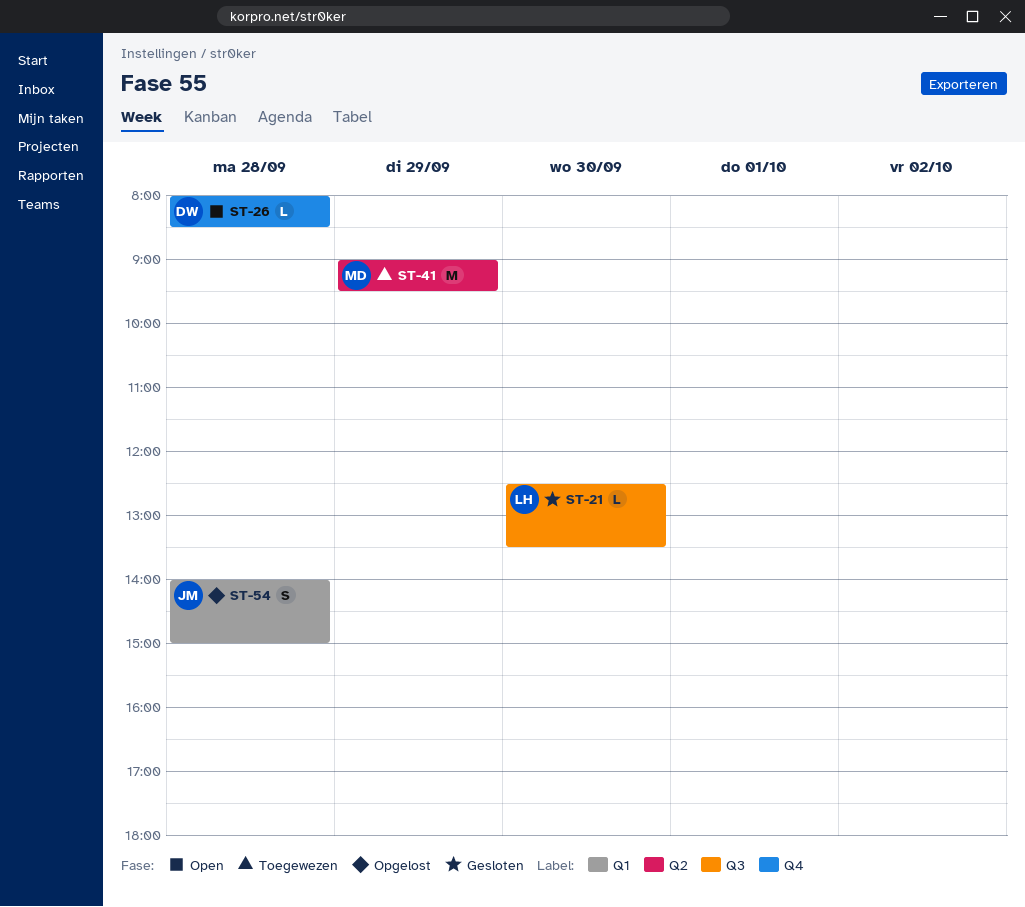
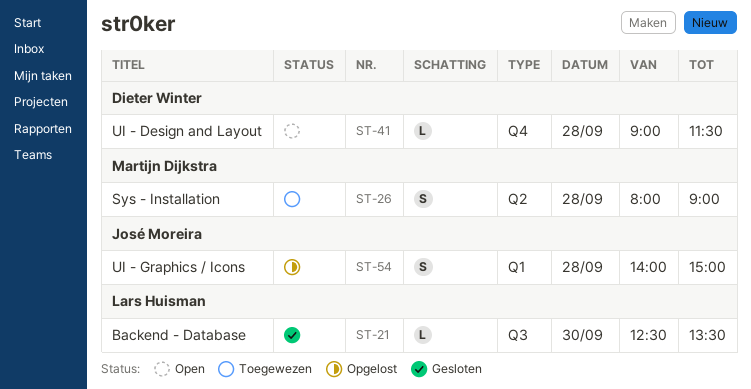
ST-26, status: Open -> Toegewezen
ST-26, owner: Dieter Winter -> Martijn Dijkstra
ST-26, label: Q4 -> Q2
ST-26, estimate: L -> S
ST-26, ends: 08:30 -> 09:00
ST-41, status: Toegewezen -> Open
ST-41, owner: Martijn Dijkstra -> Dieter Winter
ST-41, label: Q2 -> Q4
ST-41, estimate: M -> L
ST-41, day: Sep 29 -> Sep 28
ST-41, ends: 09:30 -> 11:30

